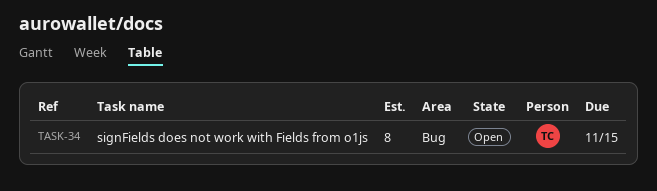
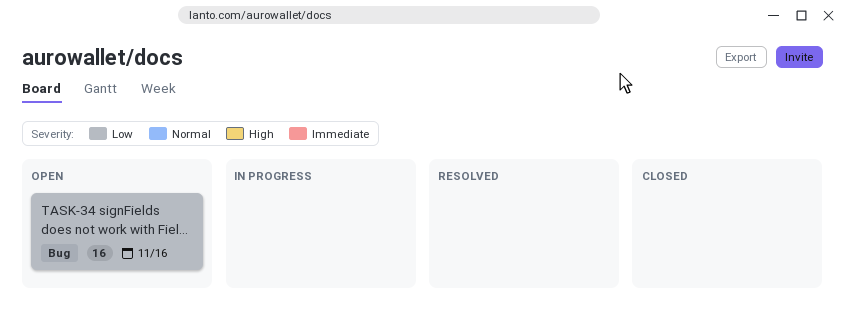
TASK-34, estimate: 8 -> 16
TASK-34, due: Nov 15 -> Nov 16

